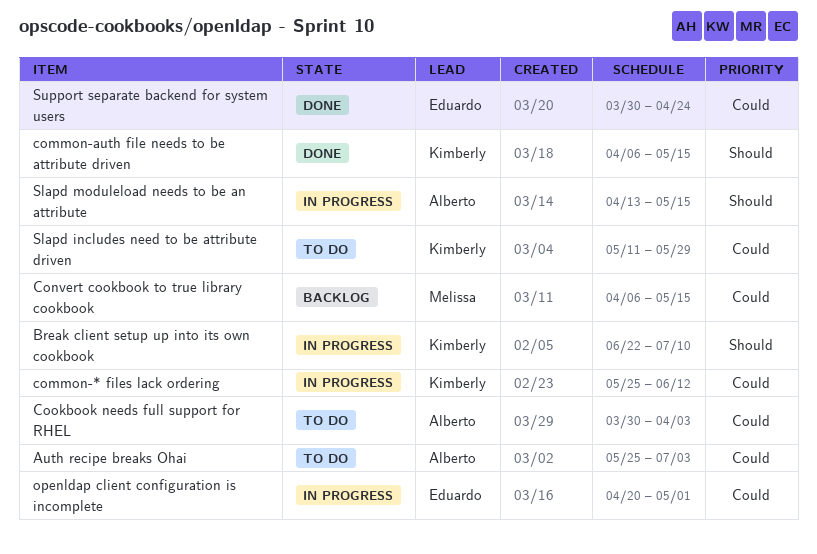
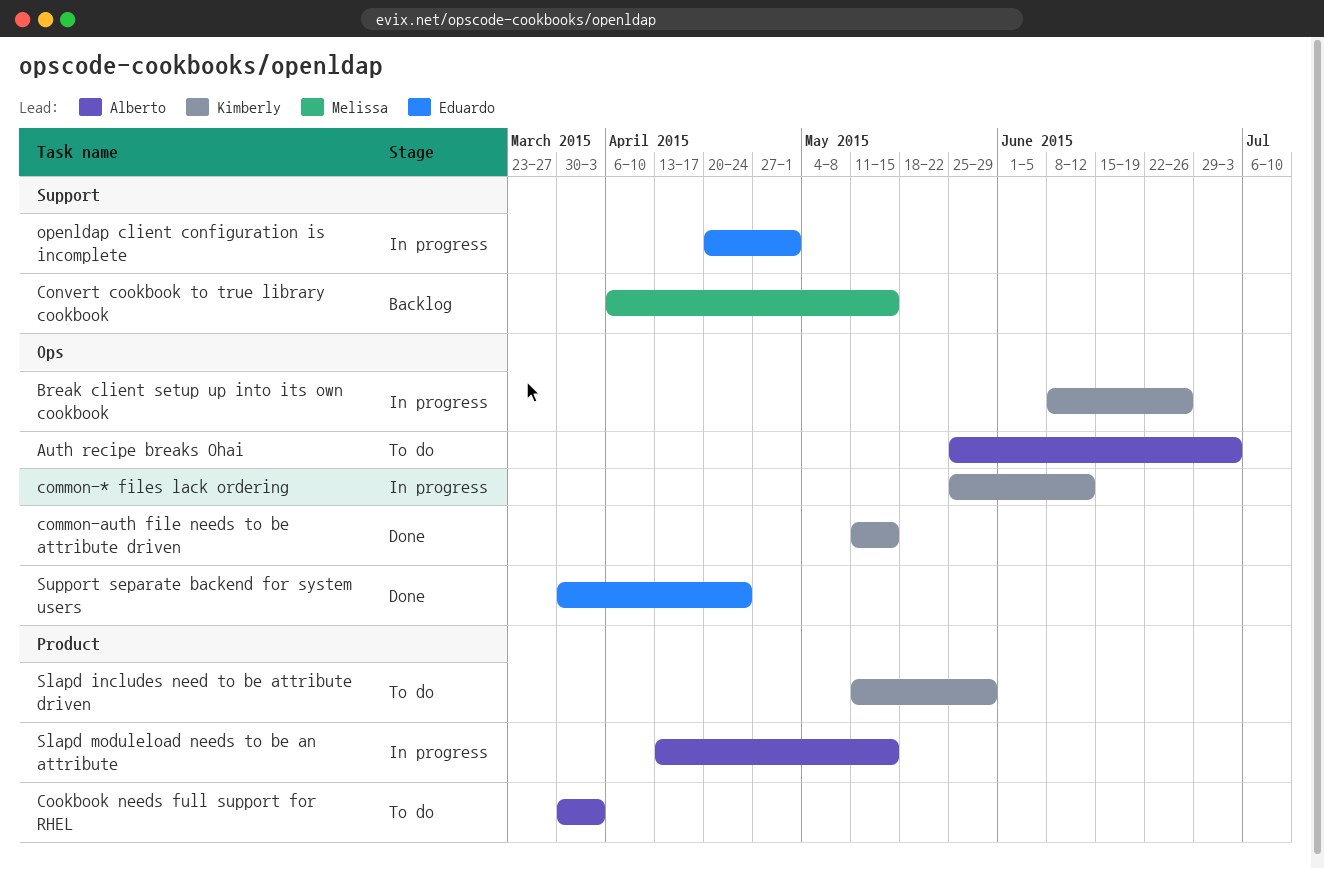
Break client setup up into its own cookbook, start: Jun 22 -> Jun 8
Break client setup up into its own cookbook, due: Jul 10 -> Jun 26
common-auth file needs to be attribute driven, start: Apr 6 -> May 11

